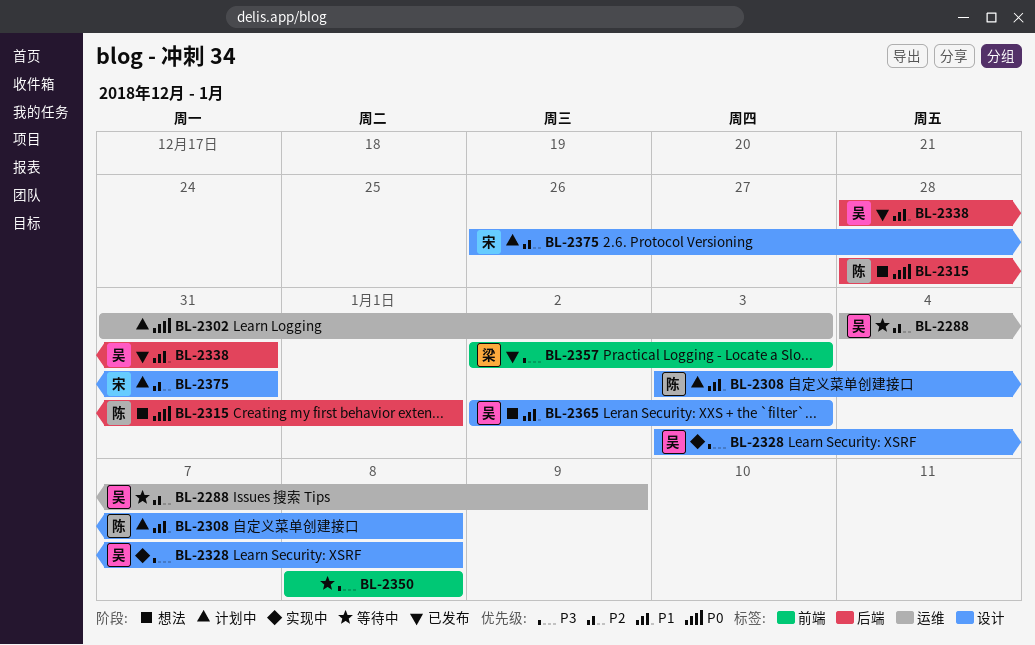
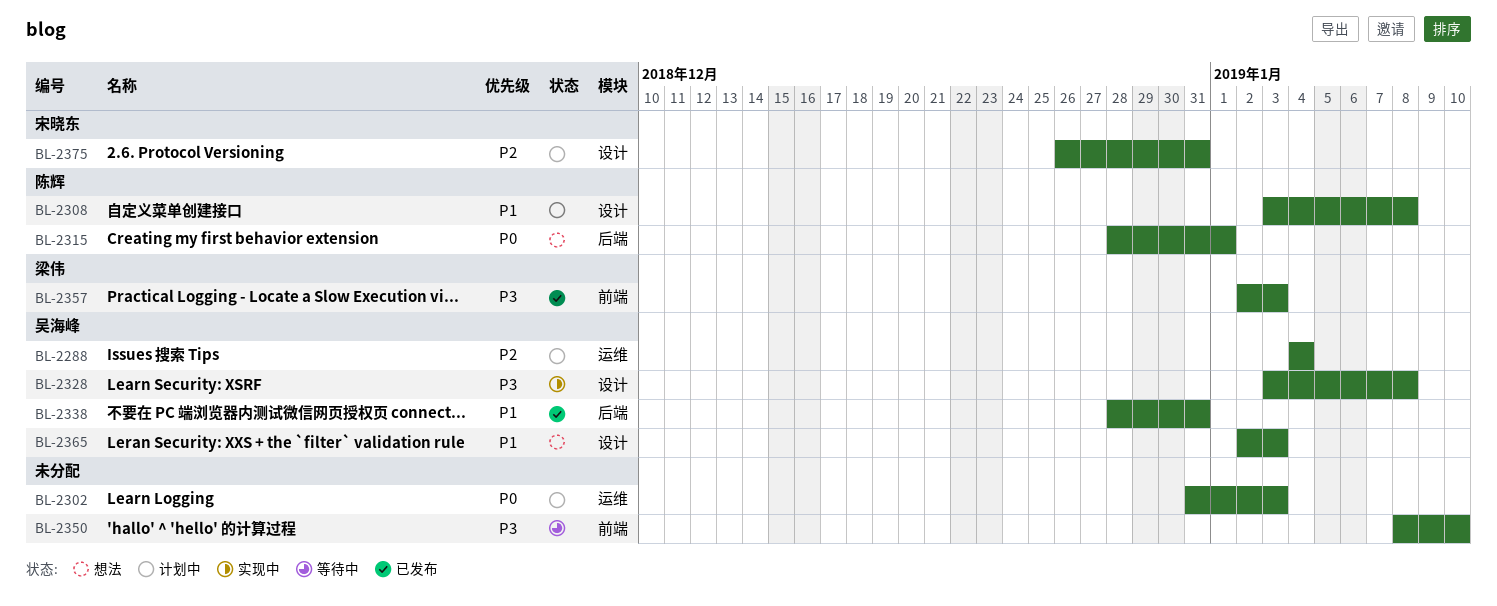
BL-2288, status: 等待中 -> 计划中
BL-2288, due: Jan 9 -> Jan 4
BL-2350, due: Jan 8 -> Jan 10

